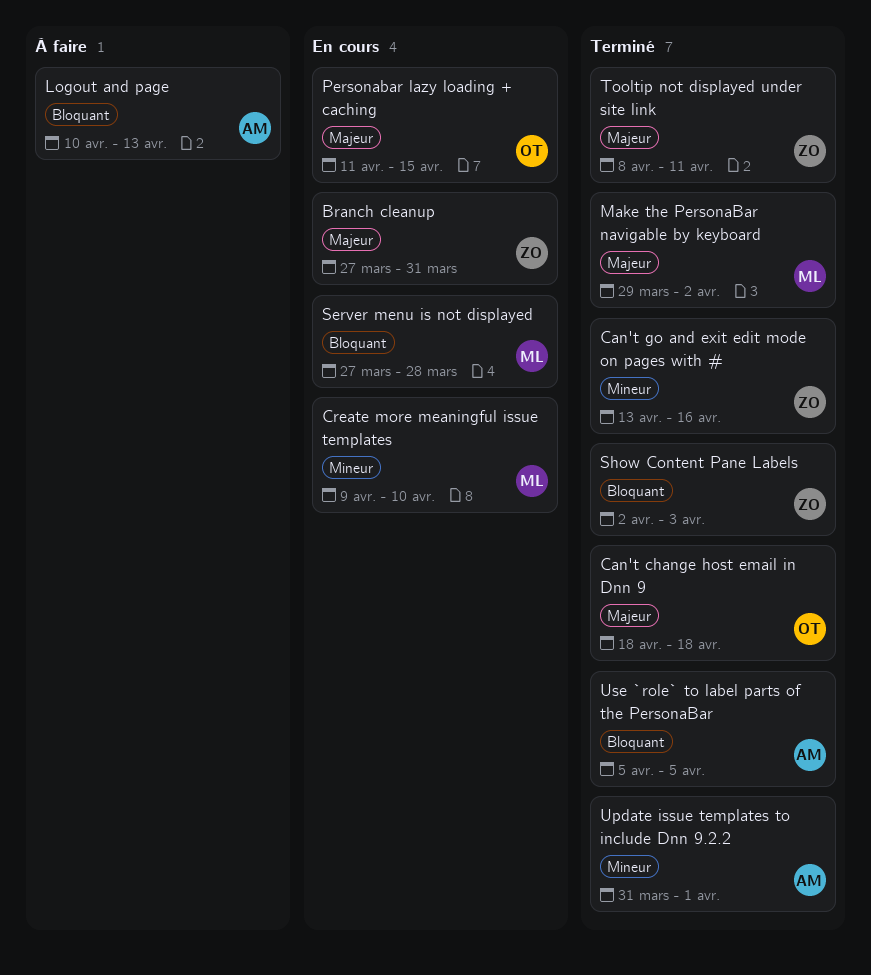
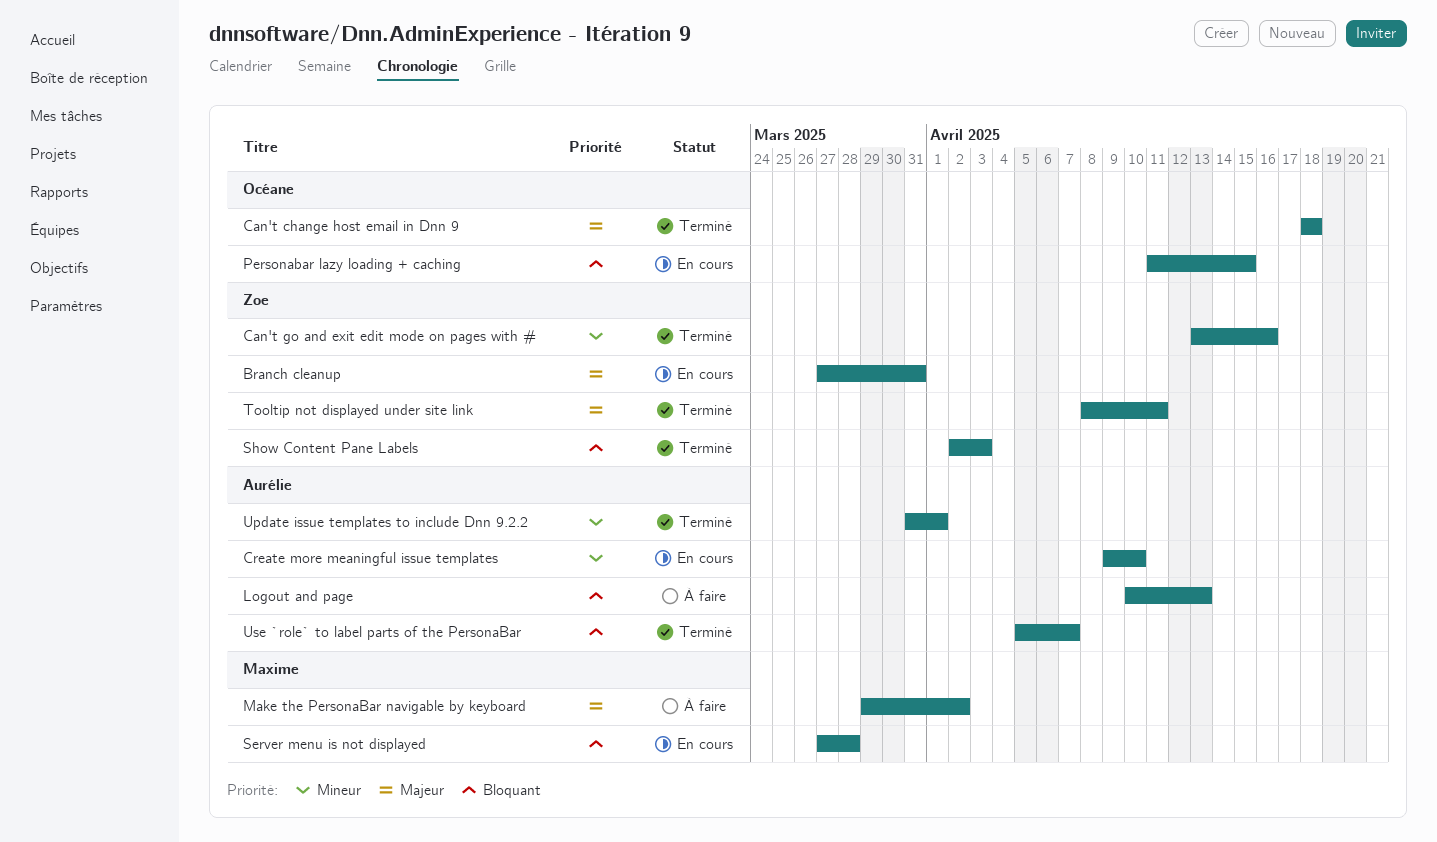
Create more meaningful issue templates, owner: Maxime -> Aurélie
Make the PersonaBar navigable by keyboard, status: Terminé -> À faire
Personabar lazy loading + caching, priority: Majeur -> Bloquant
Use `role` to label parts of the PersonaBar, due: Apr 5 -> Apr 7

